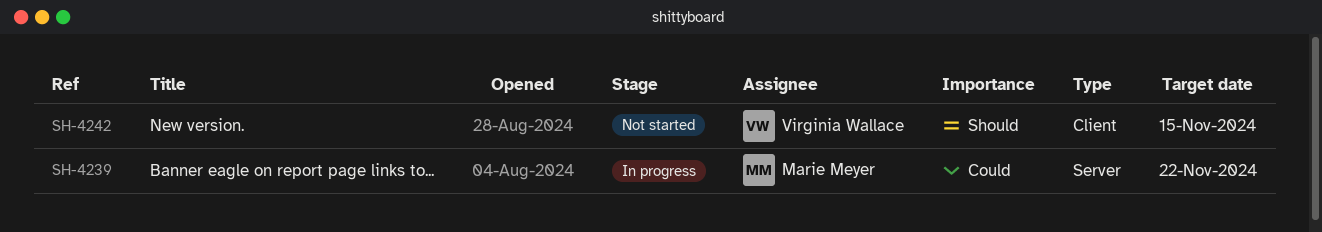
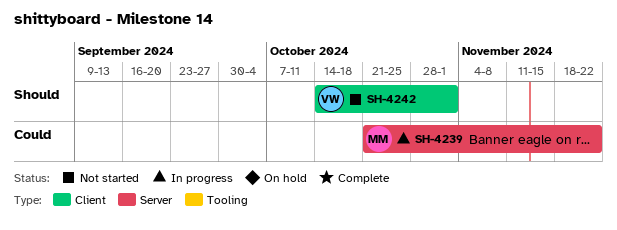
SH-4242, due: Nov 15 -> Nov 1

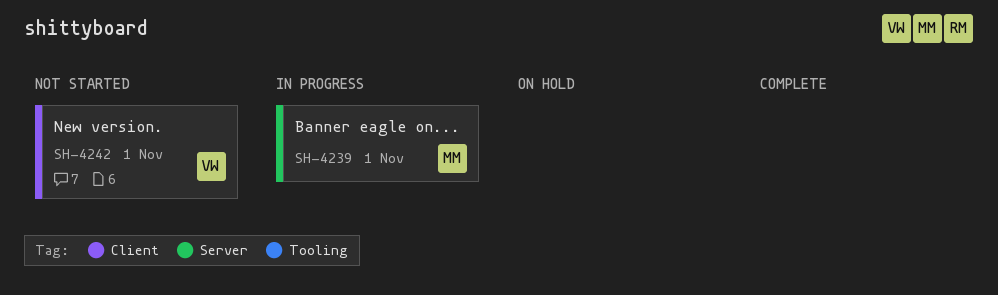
SH-4239, due: Nov 22 -> Nov 1

